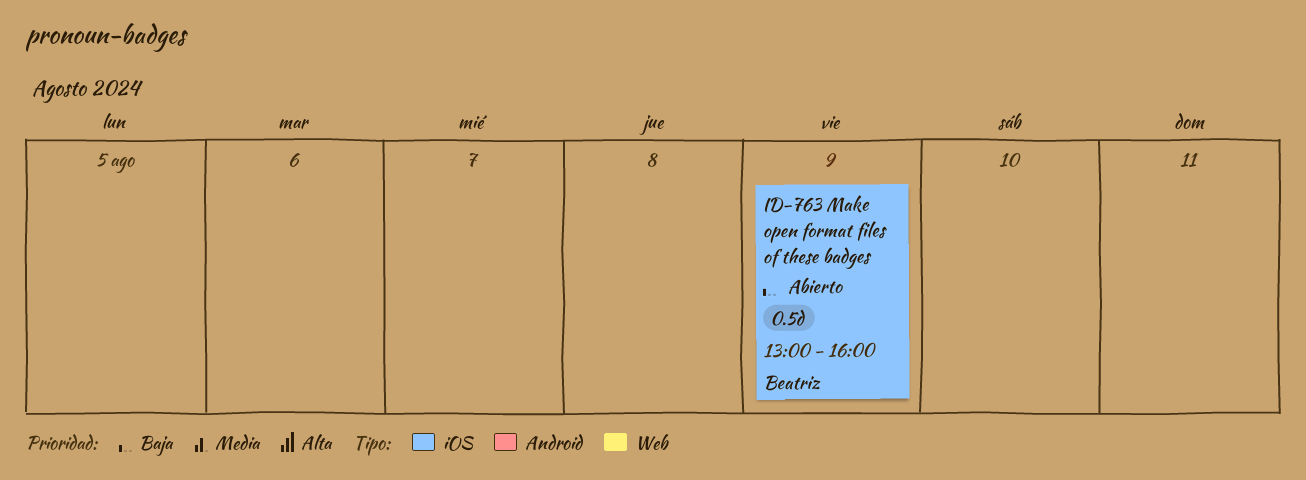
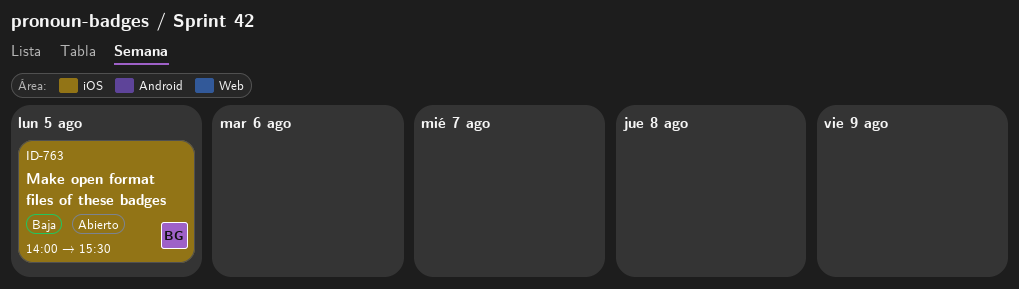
ID-763, day: Aug 9 -> Aug 5
ID-763, begins: 13:00 -> 14:00
ID-763, ends: 16:00 -> 15:30

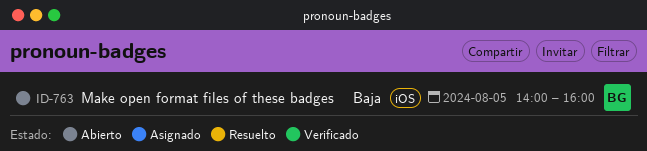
ID-763, ends: 15:30 -> 16:00

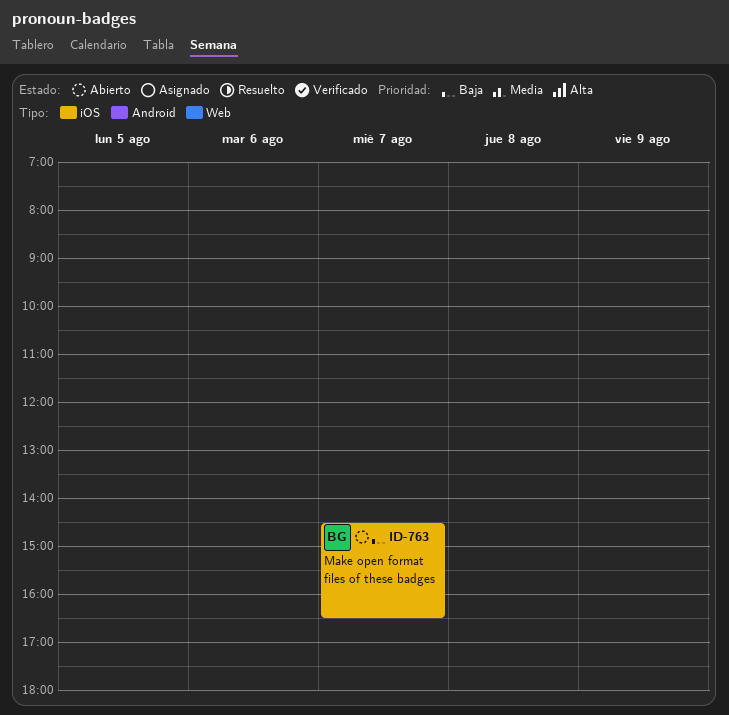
ID-763, day: Aug 5 -> Aug 7
ID-763, begins: 14:00 -> 14:30
ID-763, ends: 16:00 -> 16:30

